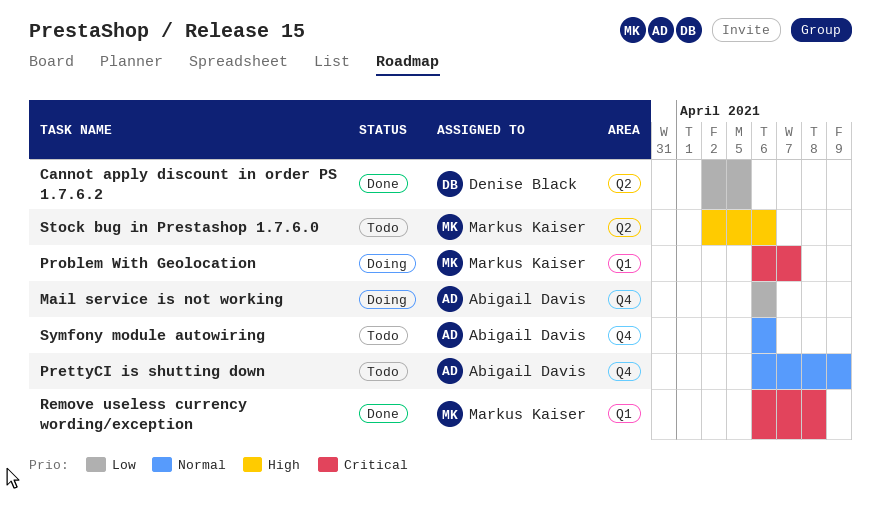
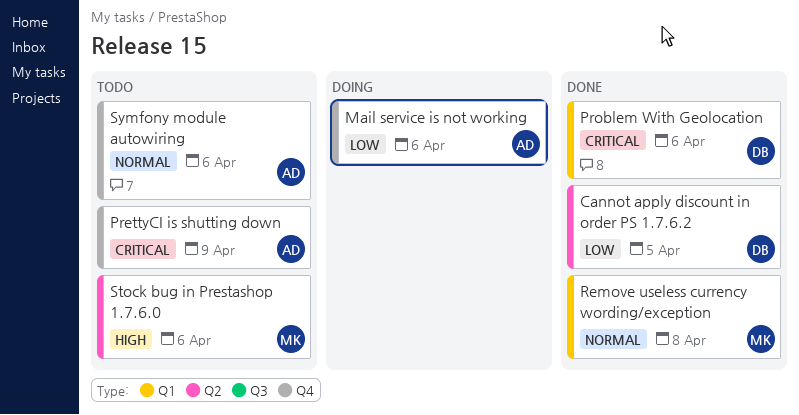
PrettyCI is shutting down, priority: Normal -> Critical
Problem With Geolocation, status: Doing -> Done
Problem With Geolocation, owner: Markus Kaiser -> Denise Black
Problem With Geolocation, due: Apr 7 -> Apr 6
Remove useless currency wording/exception, priority: Critical -> Normal

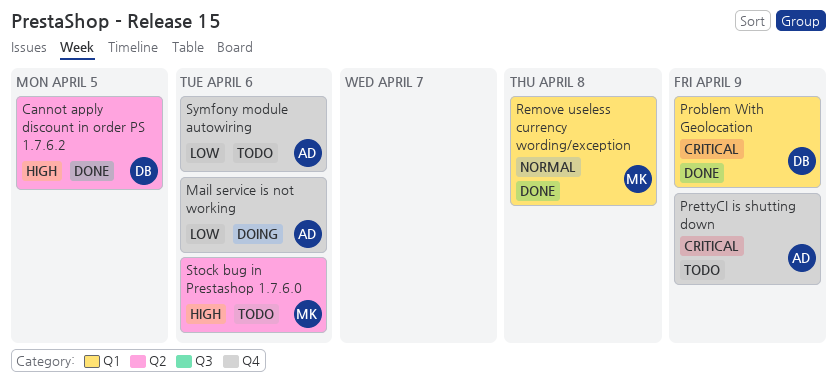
Cannot apply discount in order PS 1.7.6.2, priority: Low -> High
Problem With Geolocation, due: Apr 6 -> Apr 9
Symfony module autowiring, priority: Normal -> Low

